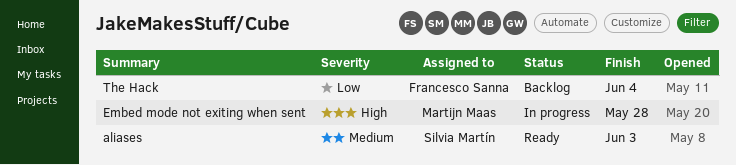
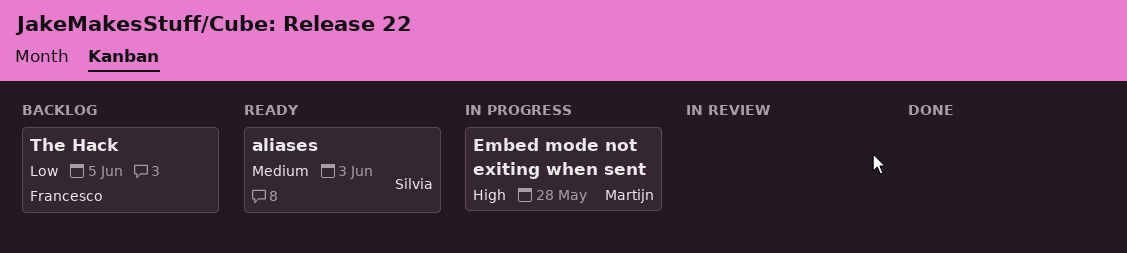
The Hack, due: Jun 4 -> Jun 5

